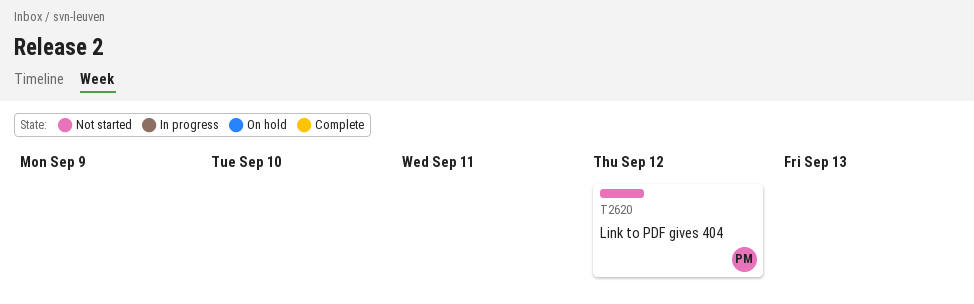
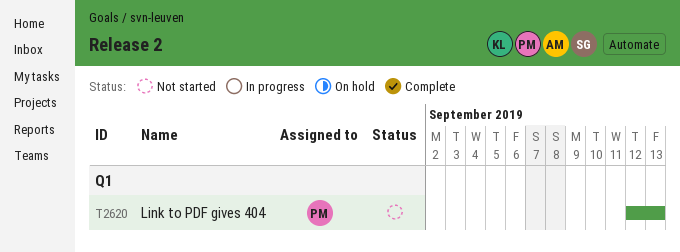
T2620, due: Sep 12 -> Sep 13

